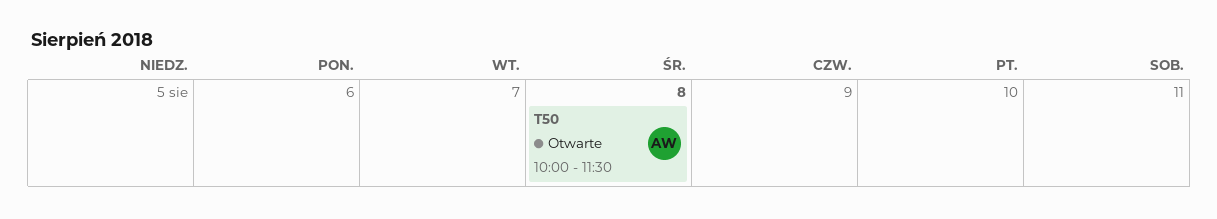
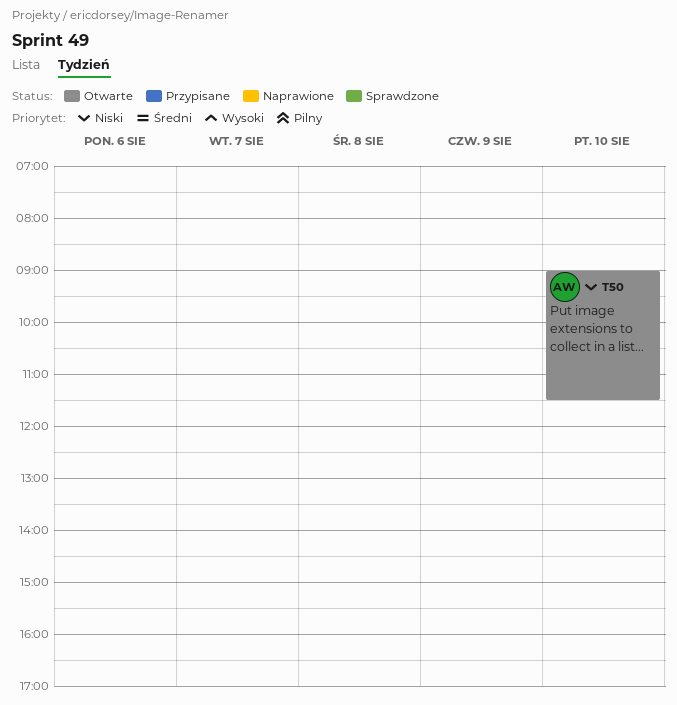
T50, day: Aug 8 -> Aug 10
T50, begins: 10:00 -> 09:00

